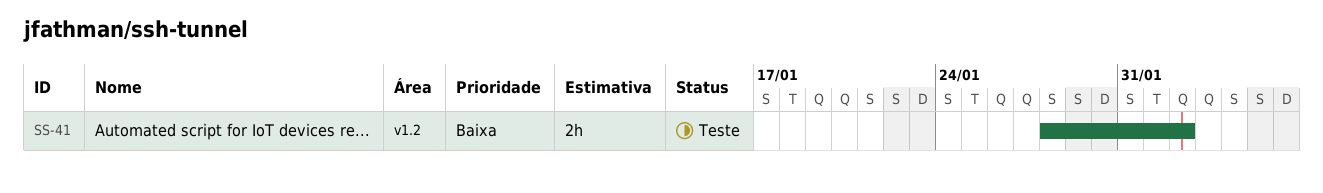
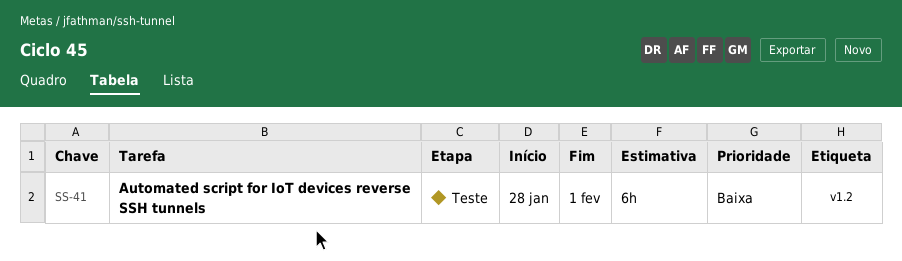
SS-41, estimate: 2h -> 6h
SS-41, due: Feb 2 -> Feb 1

